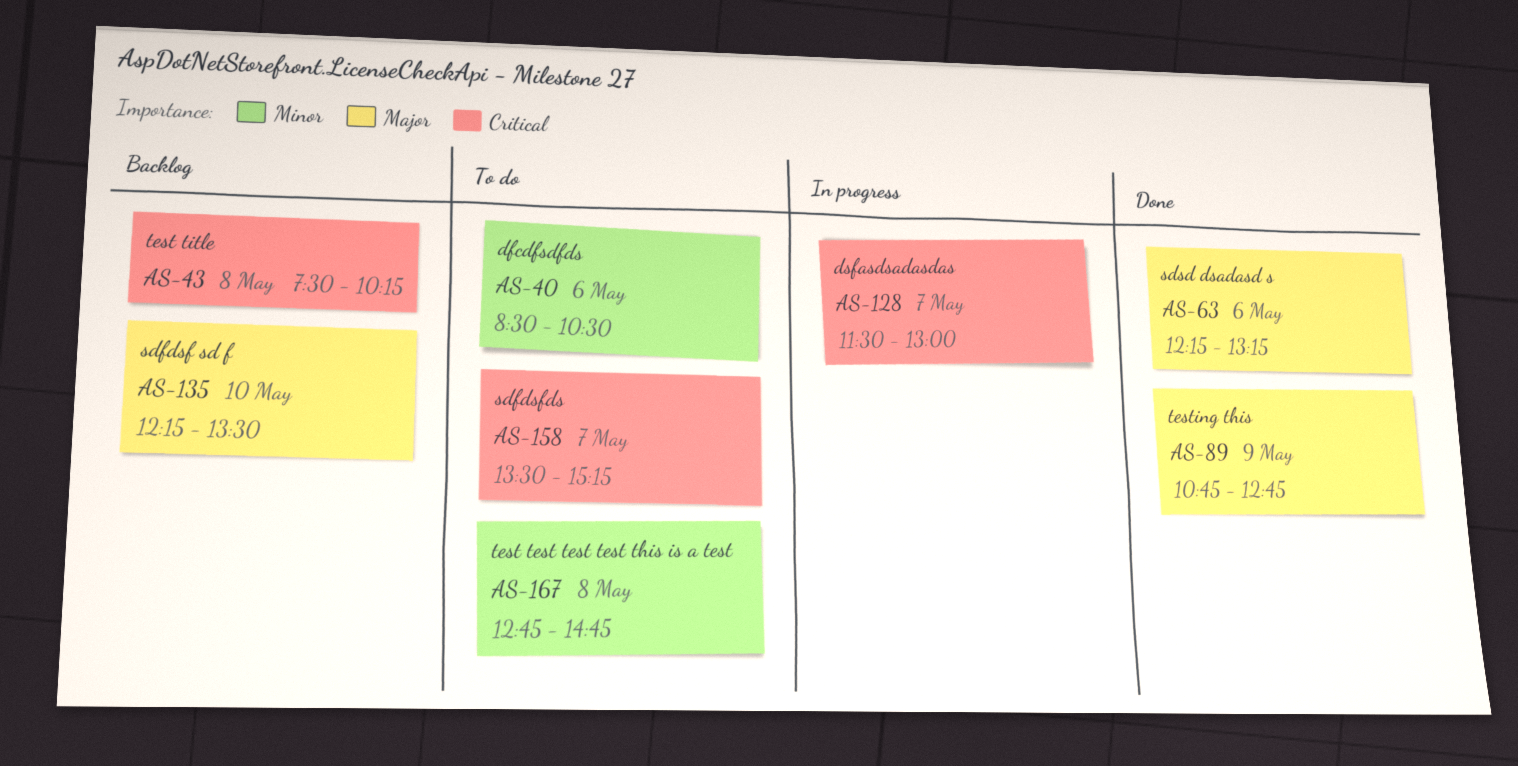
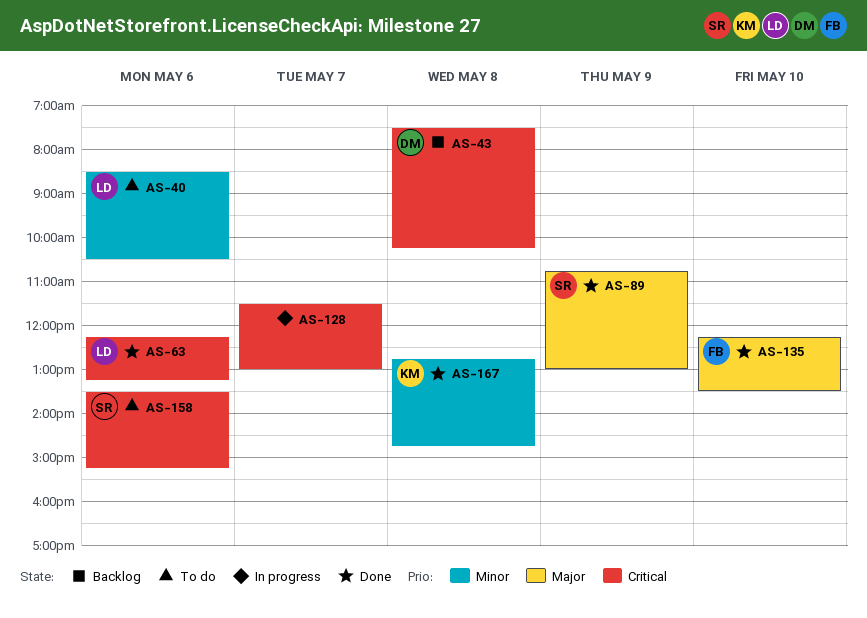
AS-63, priority: Major -> Critical
AS-89, ends: 12:45 -> 13:00
AS-135, status: Backlog -> Done
AS-158, day: May 7 -> May 6
AS-167, status: To do -> Done

